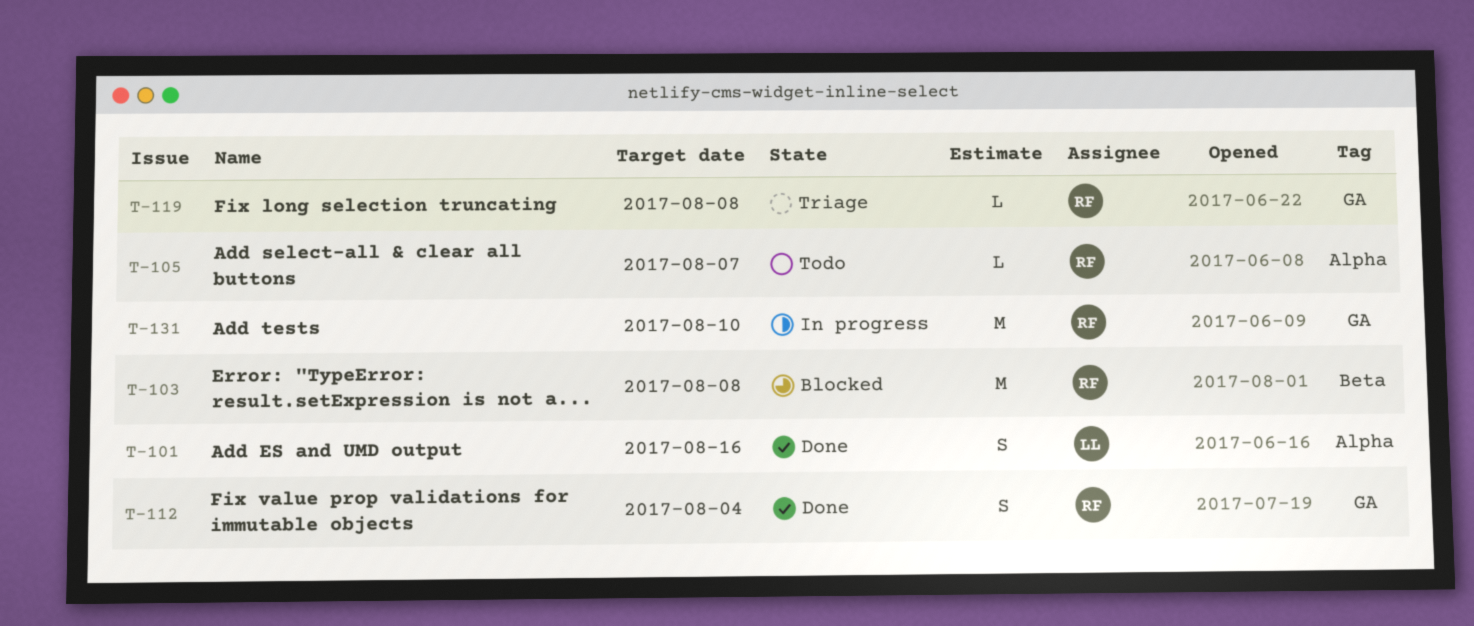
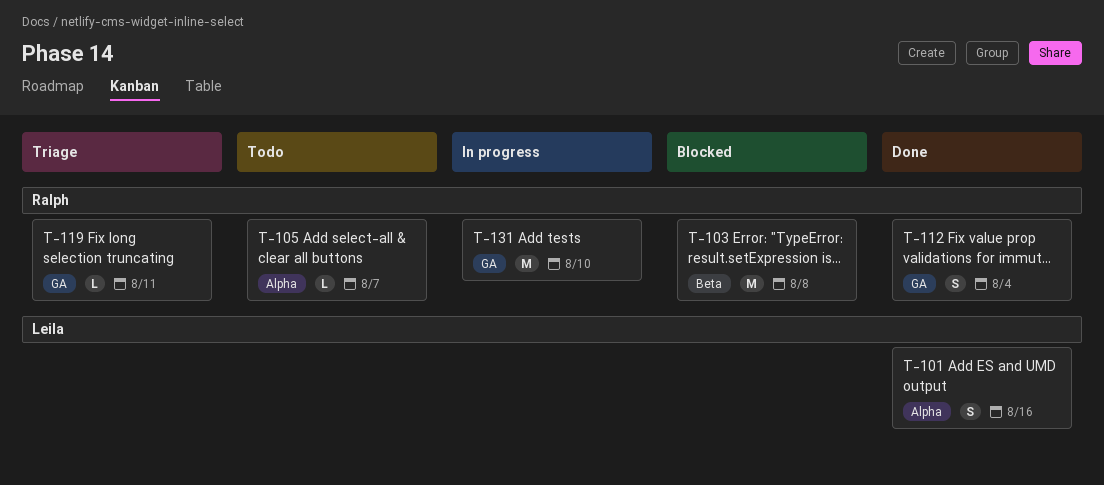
T-119, due: Aug 8 -> Aug 11

